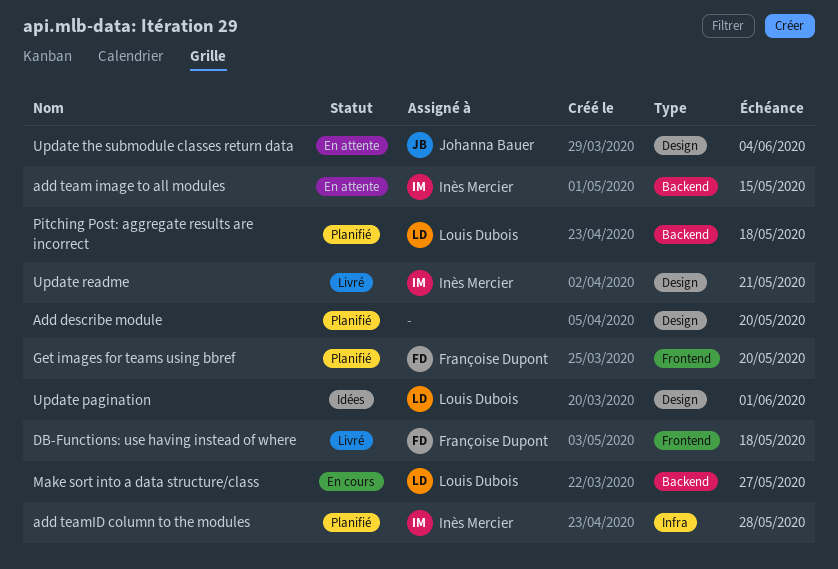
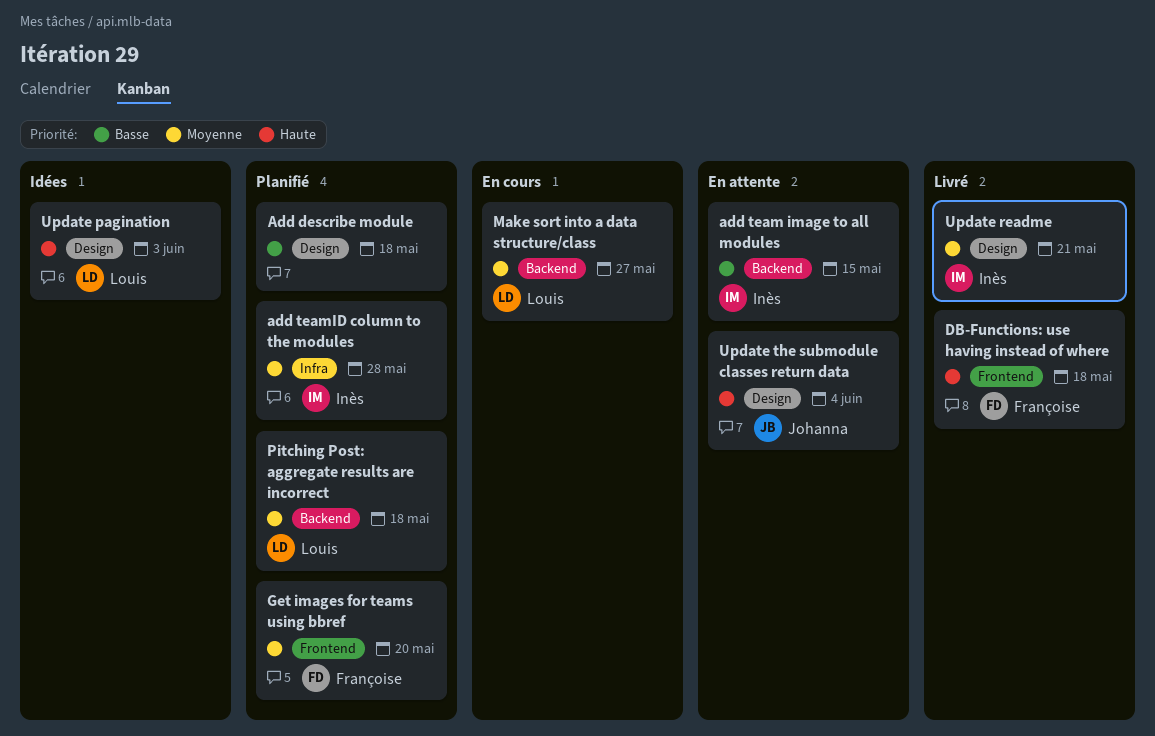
Add describe module, due: May 20 -> May 18
Update pagination, due: Jun 1 -> Jun 3

